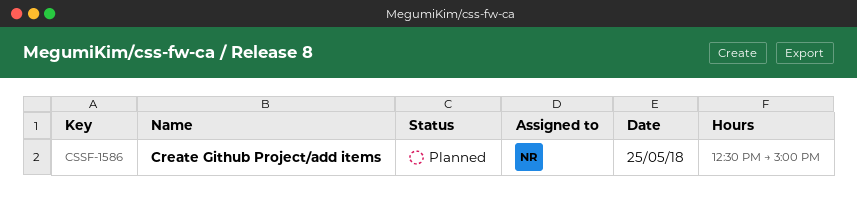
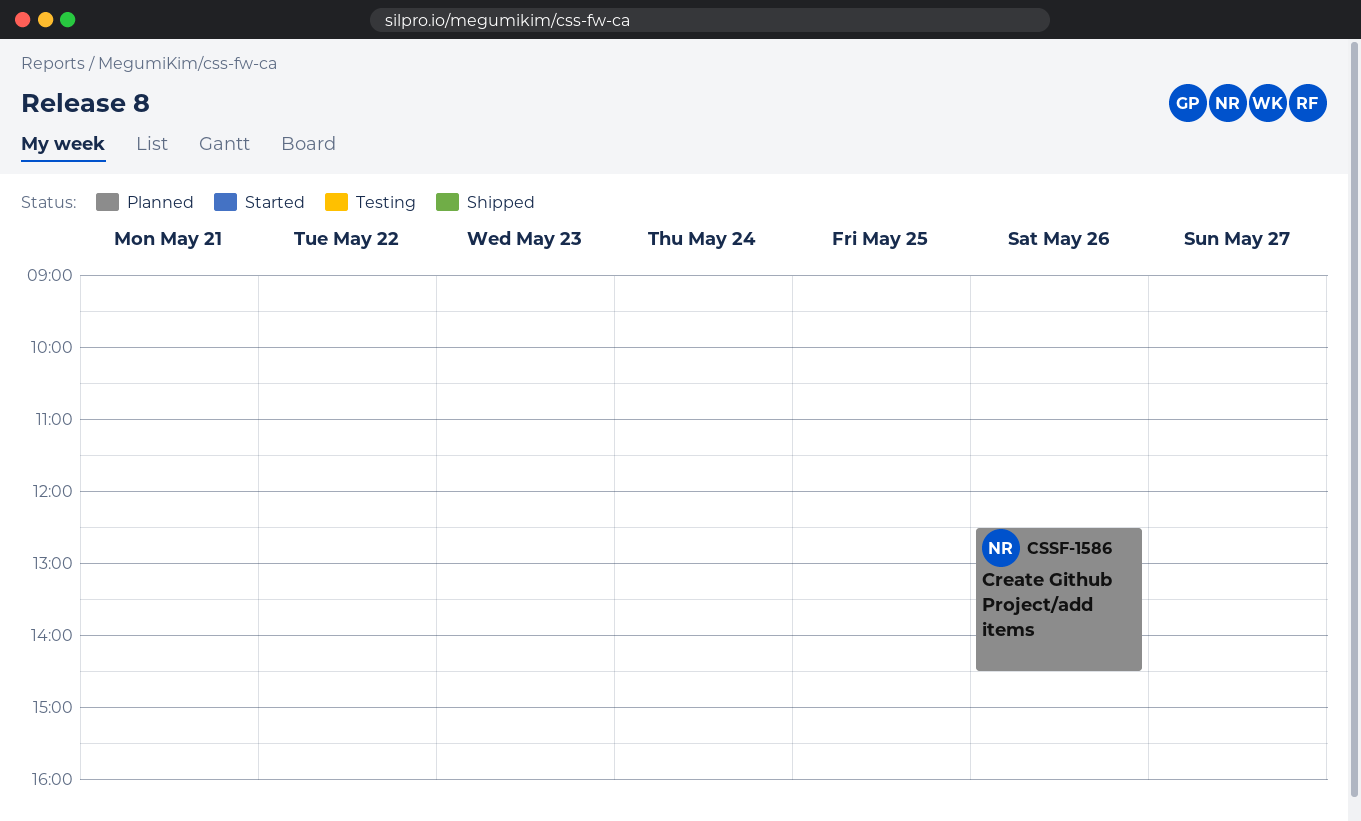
CSSF-1586, day: May 25 -> May 26
CSSF-1586, ends: 15:00 -> 14:30

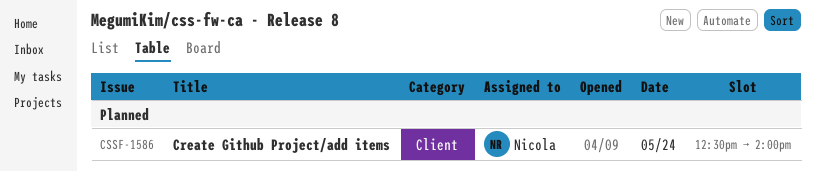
CSSF-1586, day: May 26 -> May 24
CSSF-1586, ends: 14:30 -> 14:00

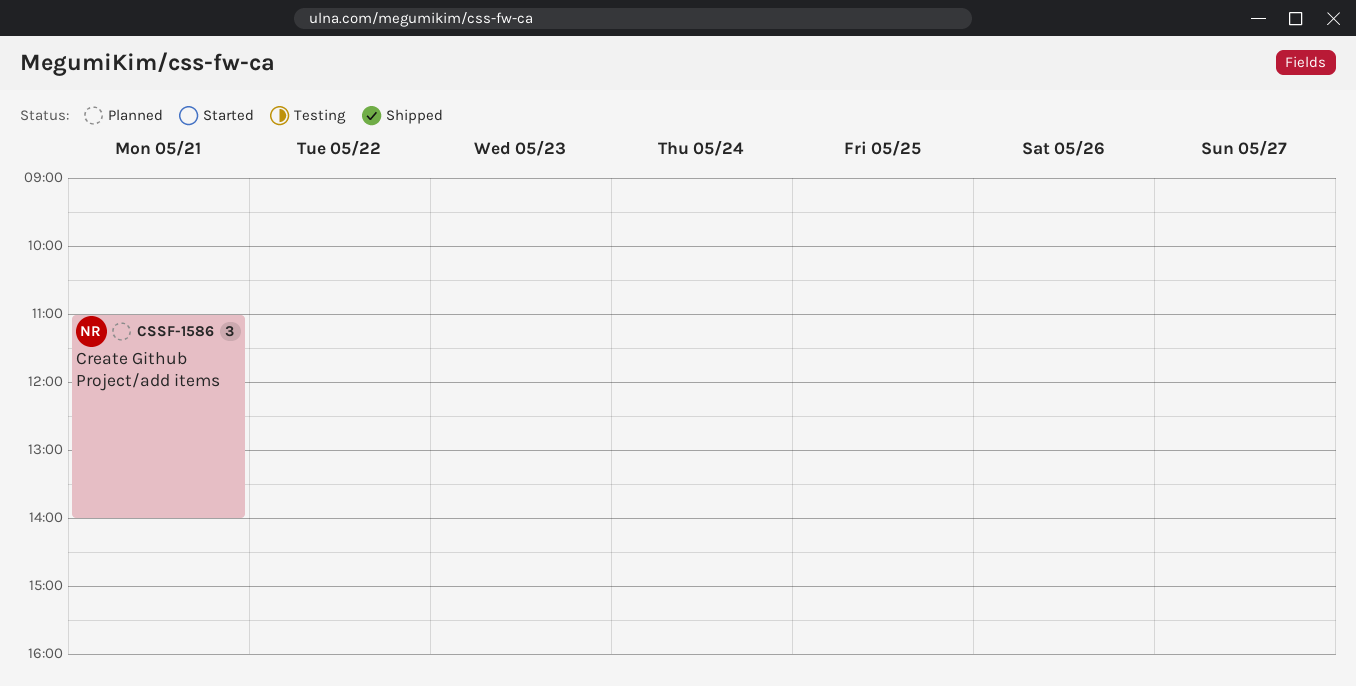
CSSF-1586, day: May 24 -> May 21
CSSF-1586, begins: 12:30 -> 11:00

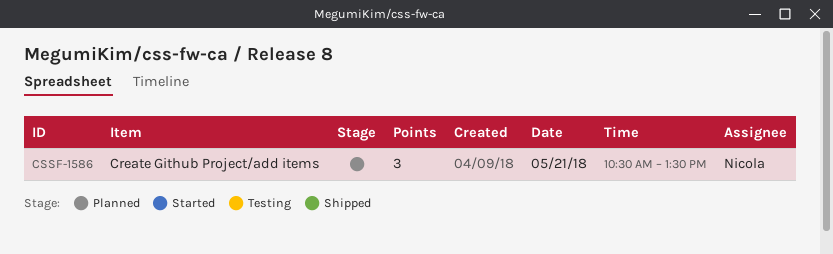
CSSF-1586, begins: 11:00 -> 10:30
CSSF-1586, ends: 14:00 -> 13:30

